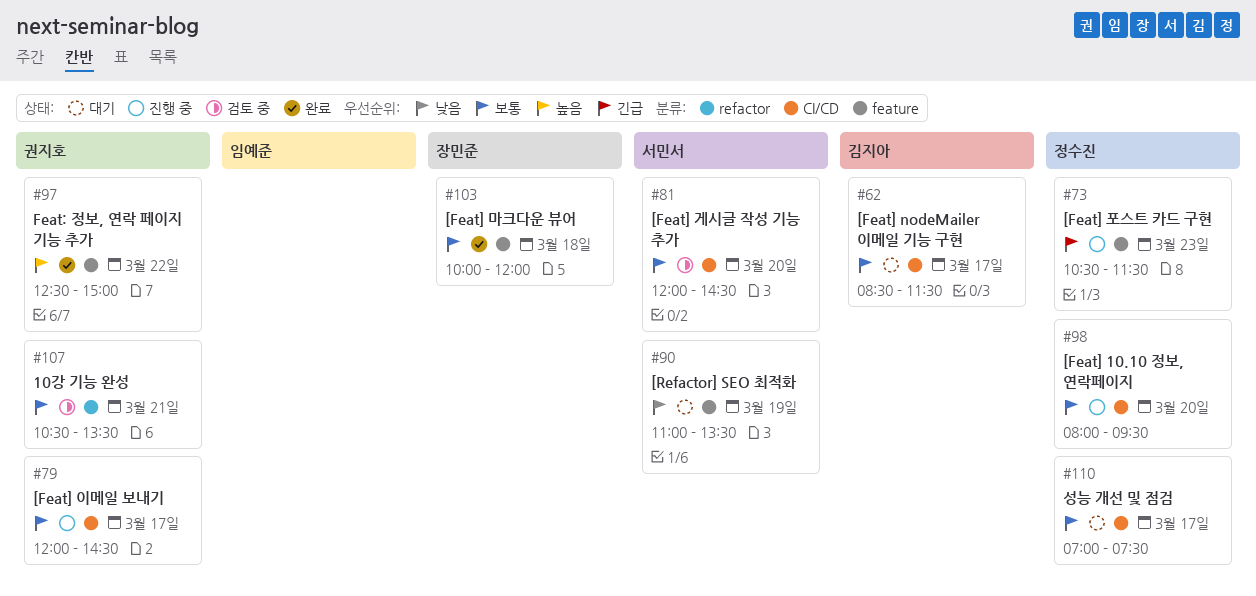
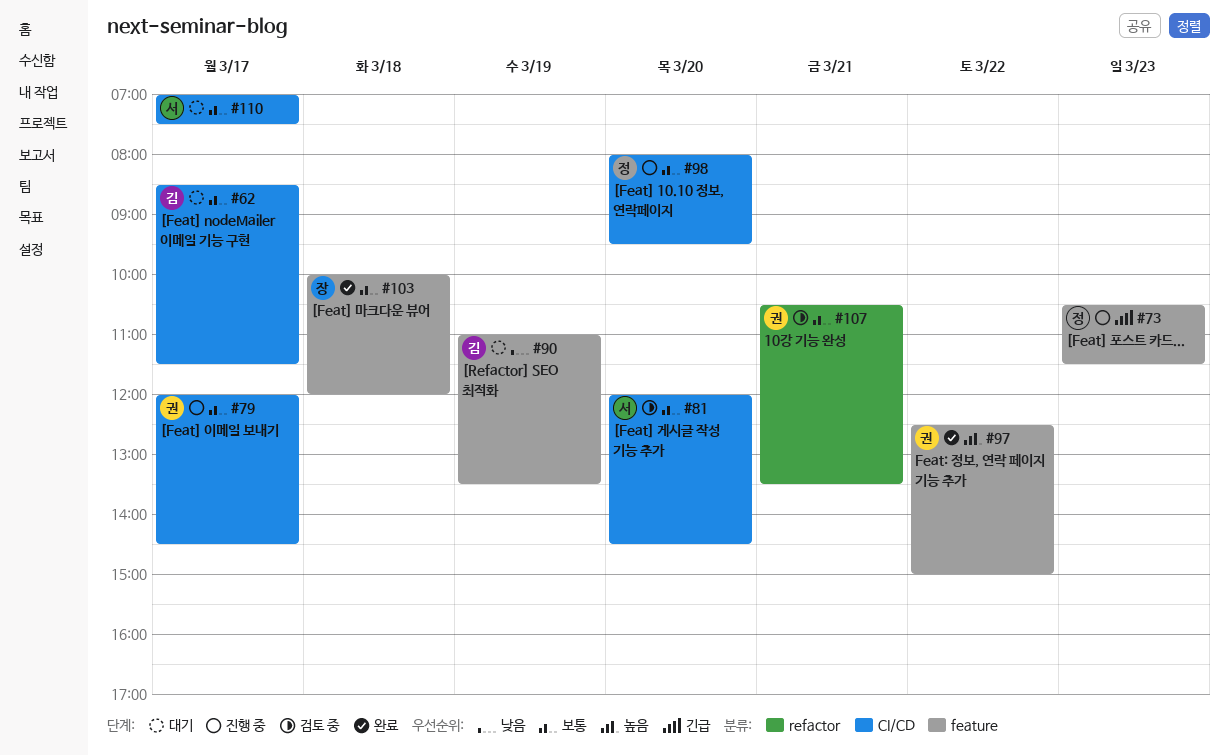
#90, owner: 서민서 -> 김지아
#110, owner: 정수진 -> 서민서

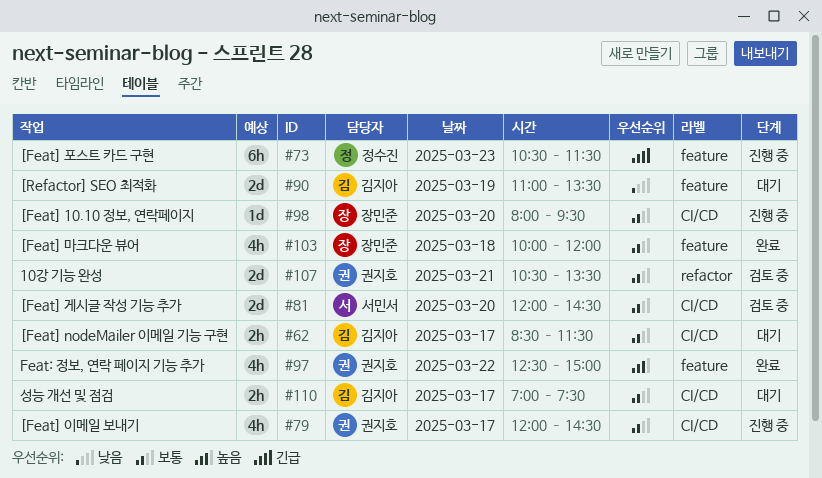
#98, owner: 정수진 -> 장민준
#110, owner: 서민서 -> 김지아

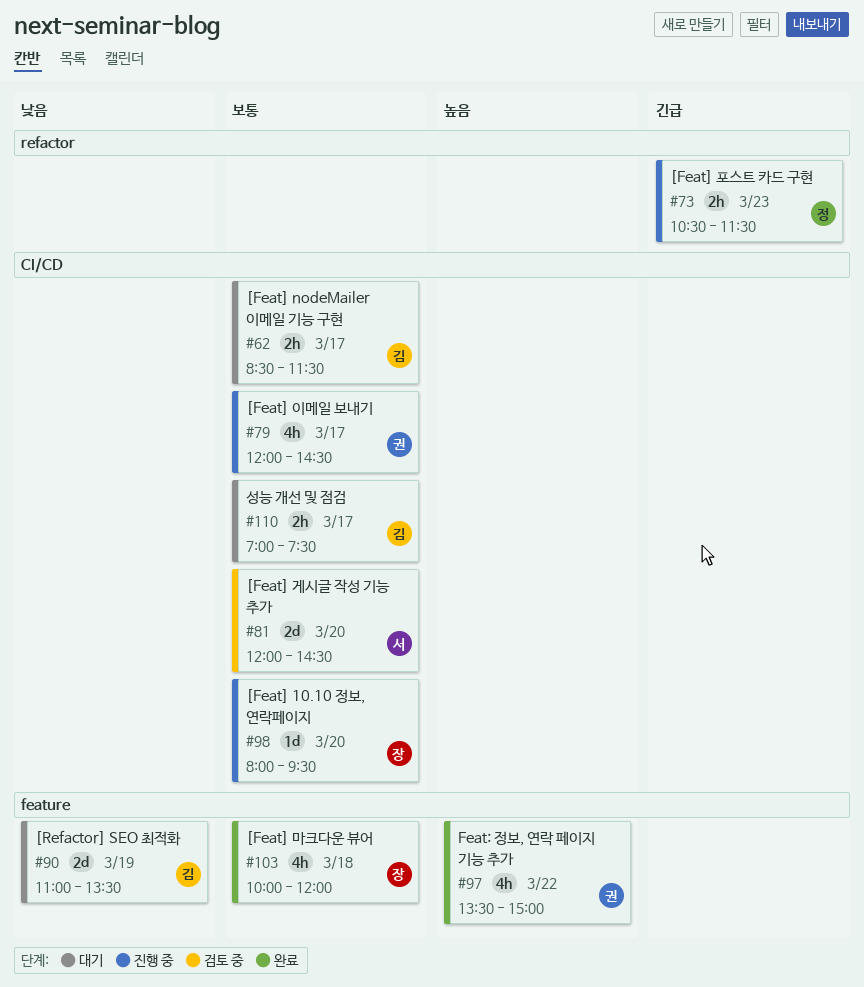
#73, label: feature -> refactor
#73, estimate: 6h -> 2h
#97, begins: 12:30 -> 13:30
#107: present -> none

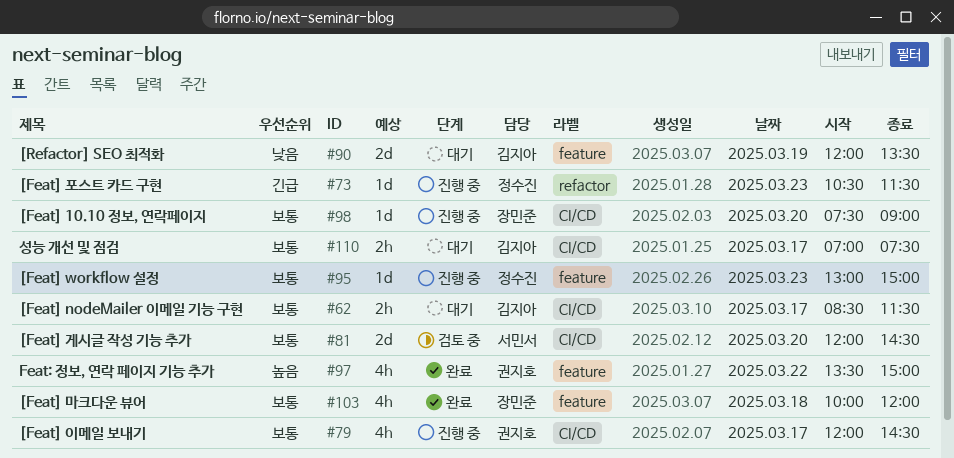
#73, estimate: 2h -> 1d
#90, begins: 11:00 -> 12:00
#95: none -> present
#98, begins: 08:00 -> 07:30
#98, ends: 09:30 -> 09:00

